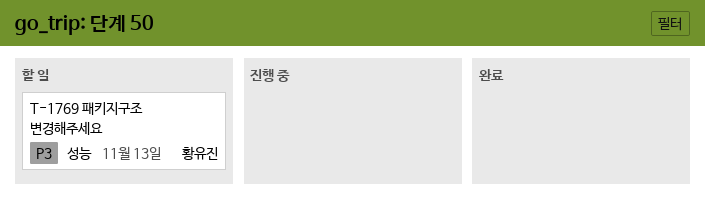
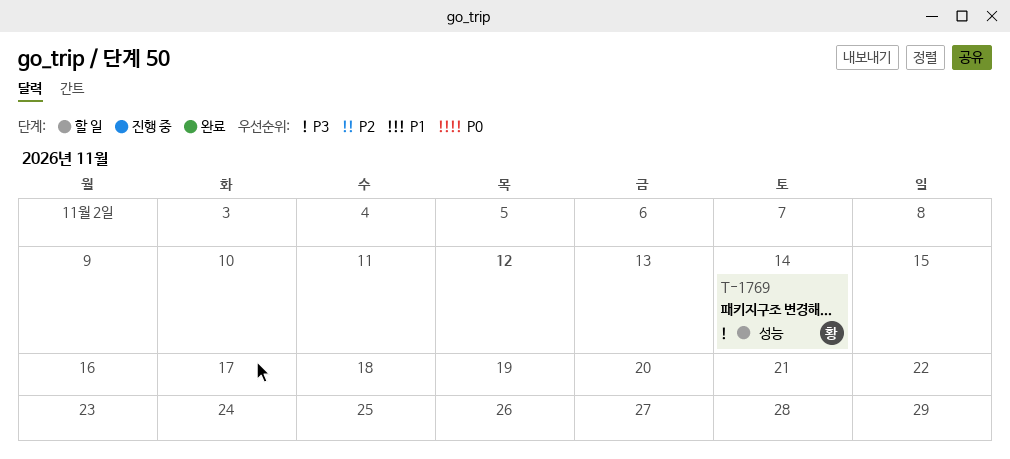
T-1769, due: Nov 13 -> Nov 14

